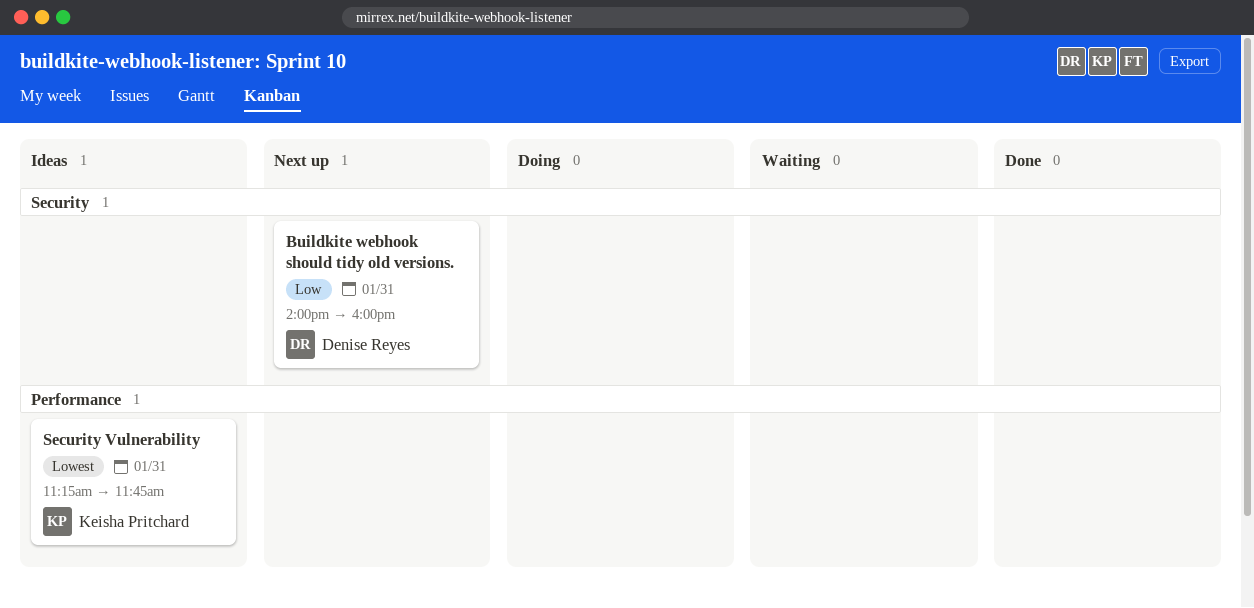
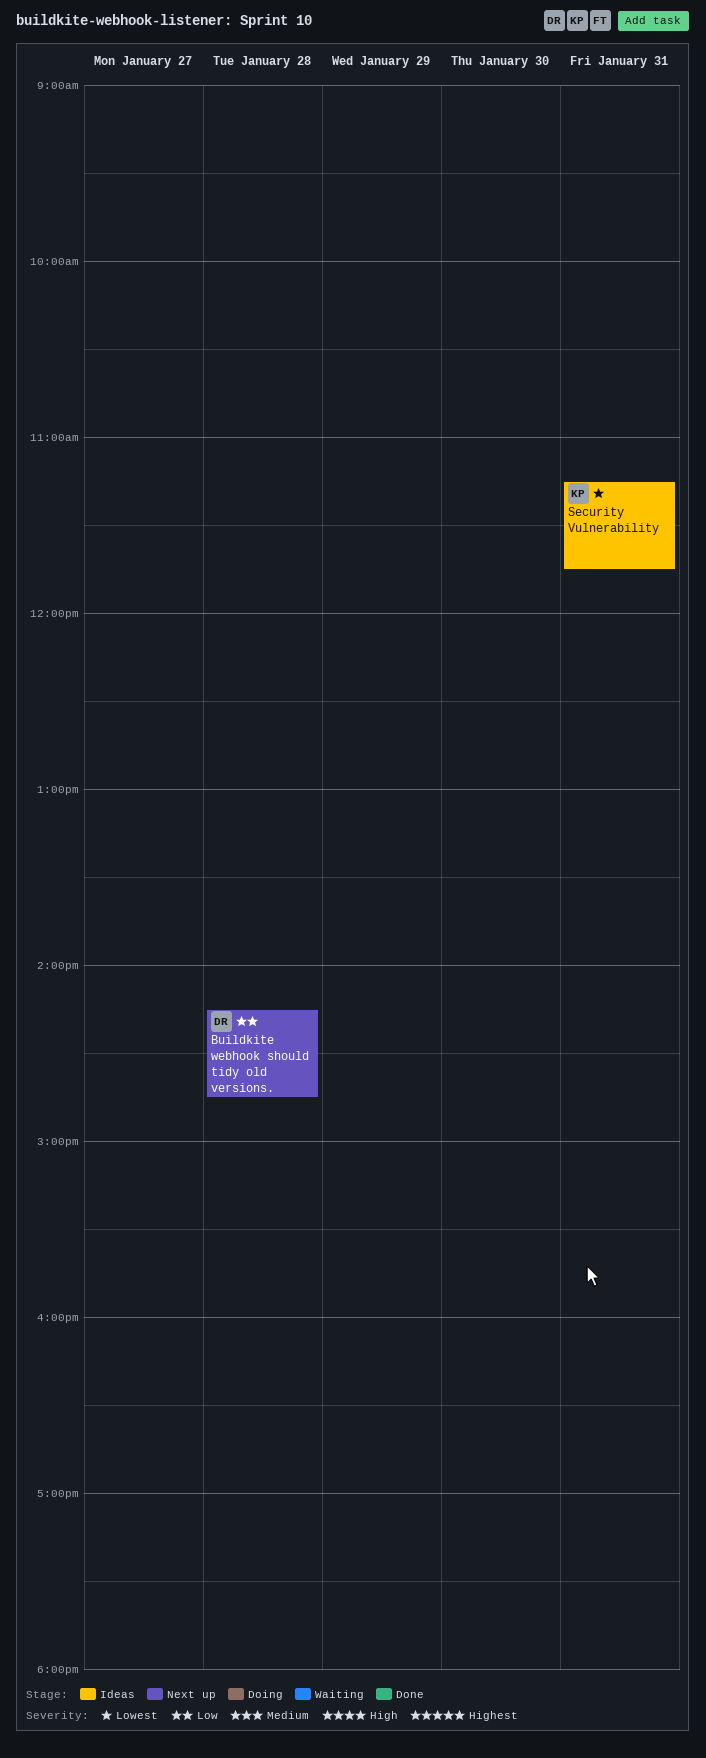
Buildkite webhook should tidy old versions., day: Jan 31 -> Jan 28
Buildkite webhook should tidy old versions., begins: 14:00 -> 14:15
Buildkite webhook should tidy old versions., ends: 16:00 -> 14:45

